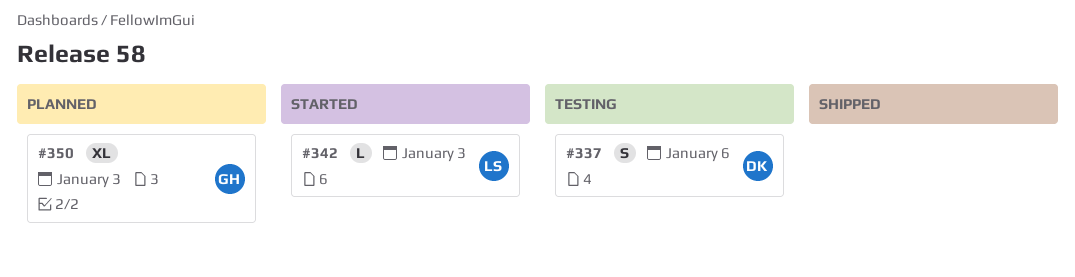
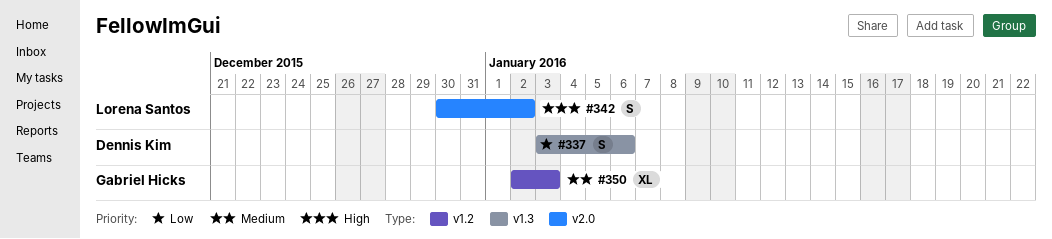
#342, estimate: L -> S
#342, due: Jan 3 -> Jan 2

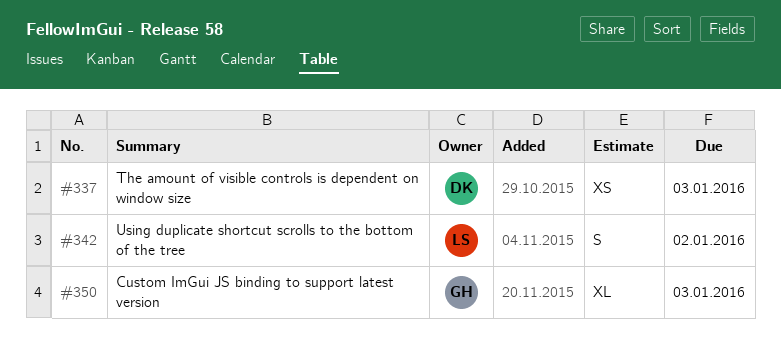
#337, estimate: S -> XS
#337, due: Jan 6 -> Jan 3

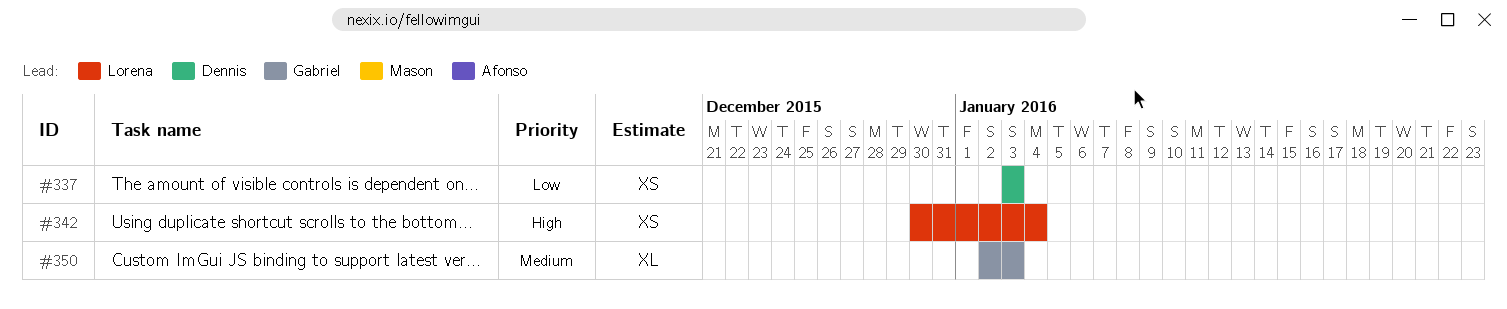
#342, estimate: S -> XS
#342, due: Jan 2 -> Jan 4

